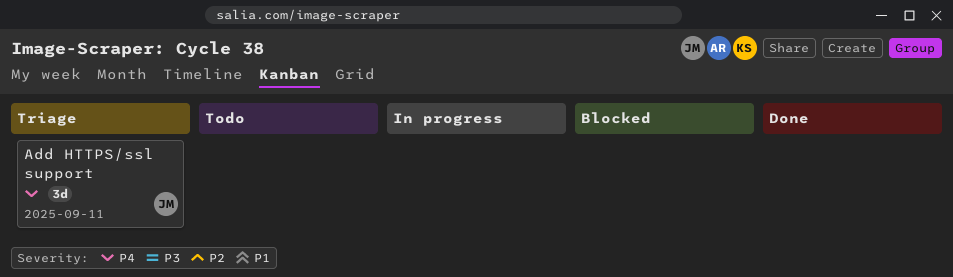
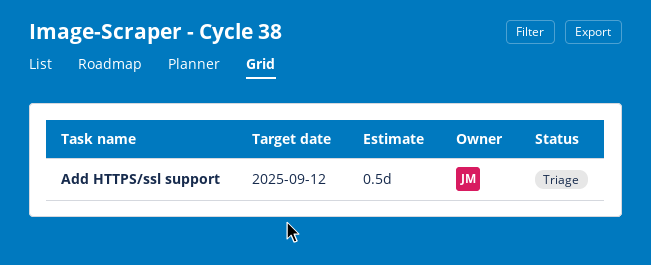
Add HTTPS/ssl support, estimate: 3d -> 0.5d
Add HTTPS/ssl support, due: Sep 11 -> Sep 12

